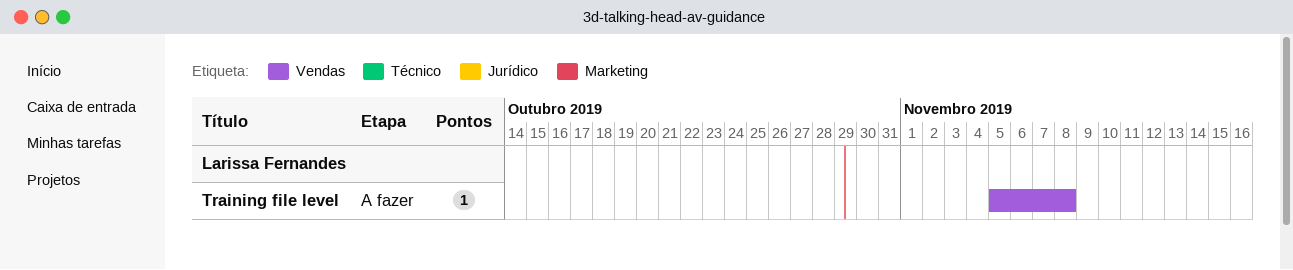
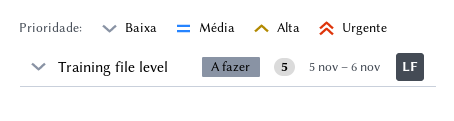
Training file level, estimate: 1 -> 5
Training file level, due: Nov 8 -> Nov 6

